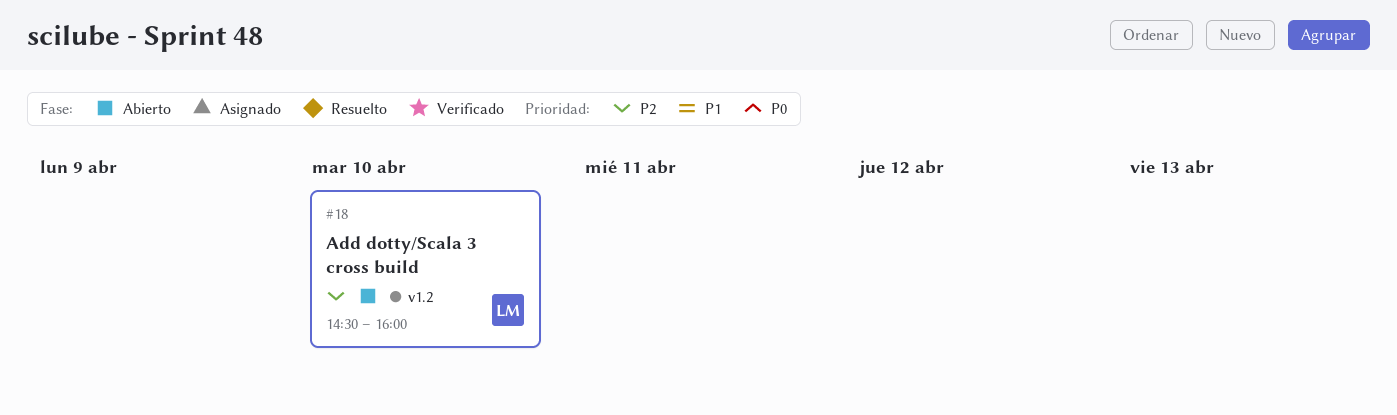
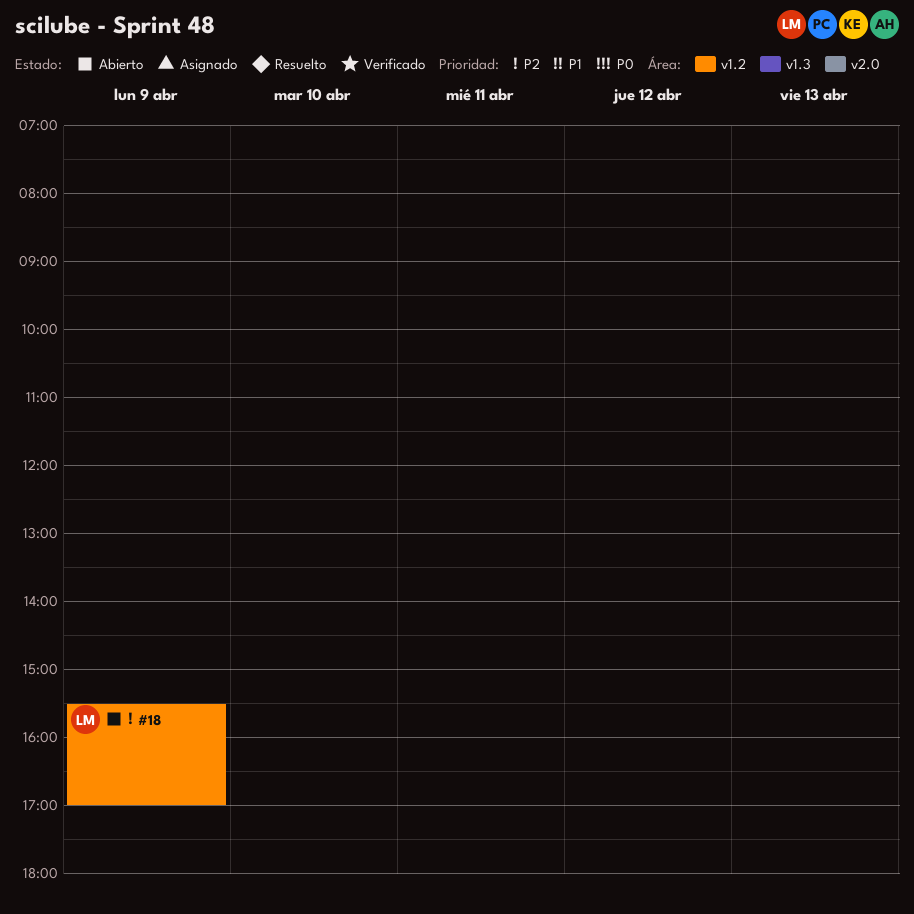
#18, day: Apr 10 -> Apr 9
#18, begins: 14:30 -> 15:30
#18, ends: 16:00 -> 17:00

